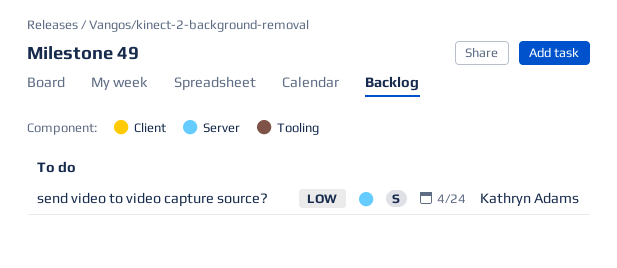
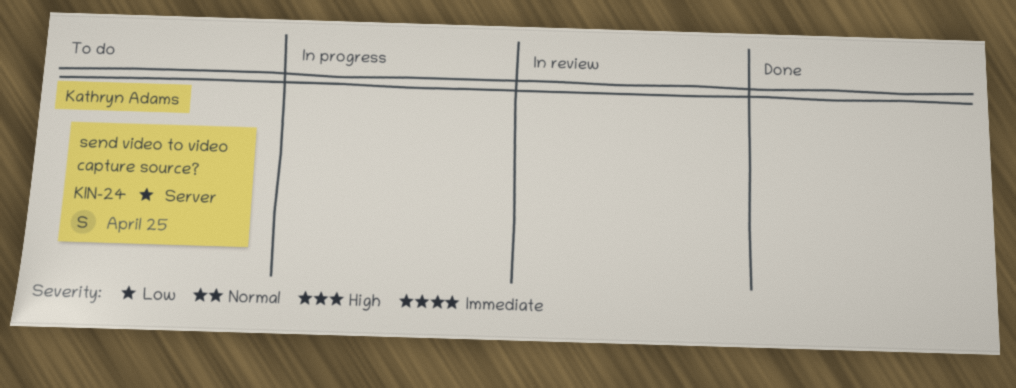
send video to video capture source?, due: Apr 24 -> Apr 25

